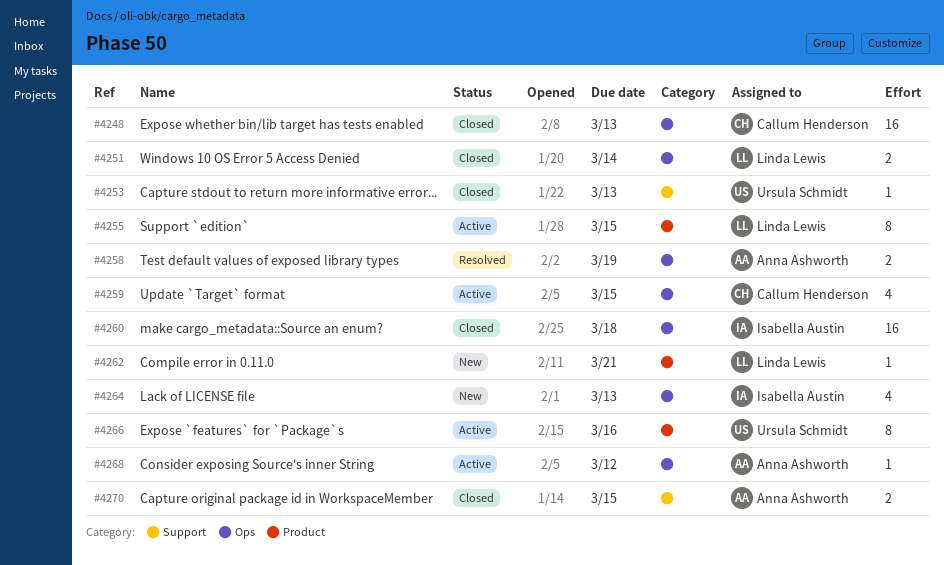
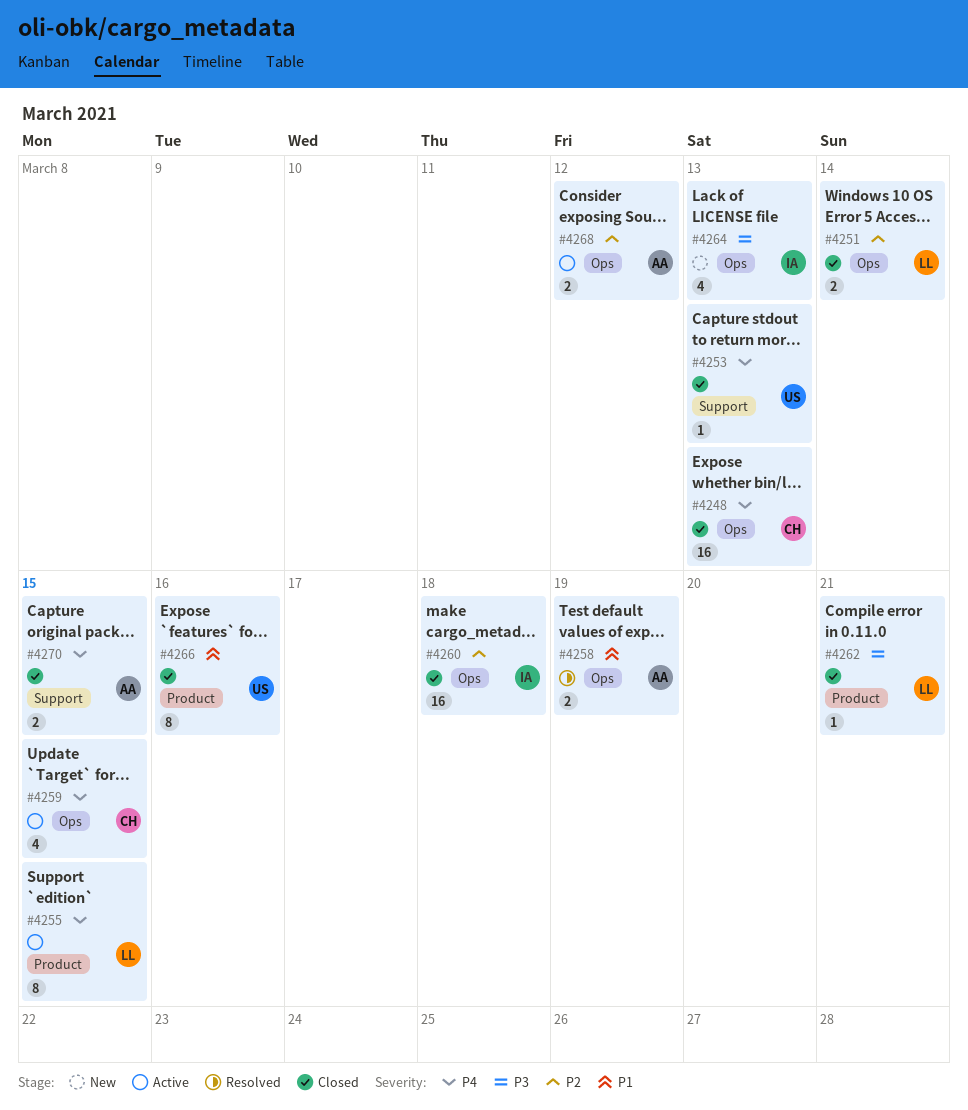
#4262, status: New -> Closed
#4266, status: Active -> Closed
#4268, estimate: 1 -> 2

